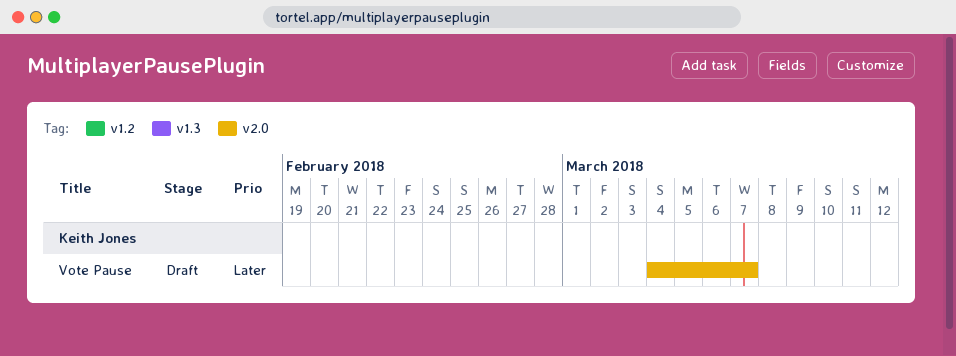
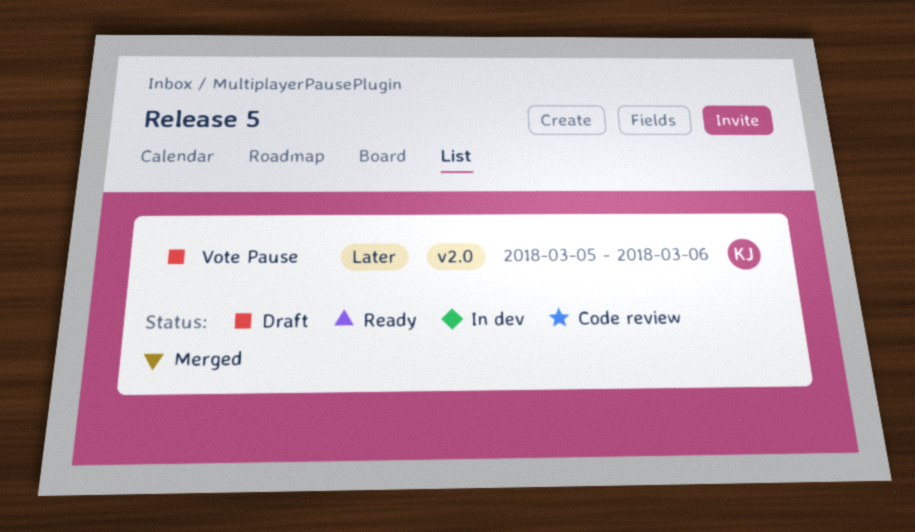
Vote Pause, start: Mar 4 -> Mar 5
Vote Pause, due: Mar 7 -> Mar 6

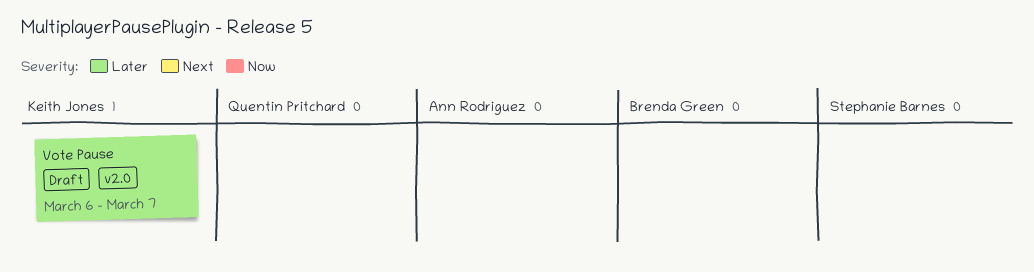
Vote Pause, start: Mar 5 -> Mar 6
Vote Pause, due: Mar 6 -> Mar 7

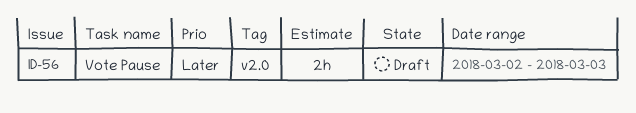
Vote Pause, start: Mar 6 -> Mar 2
Vote Pause, due: Mar 7 -> Mar 3

